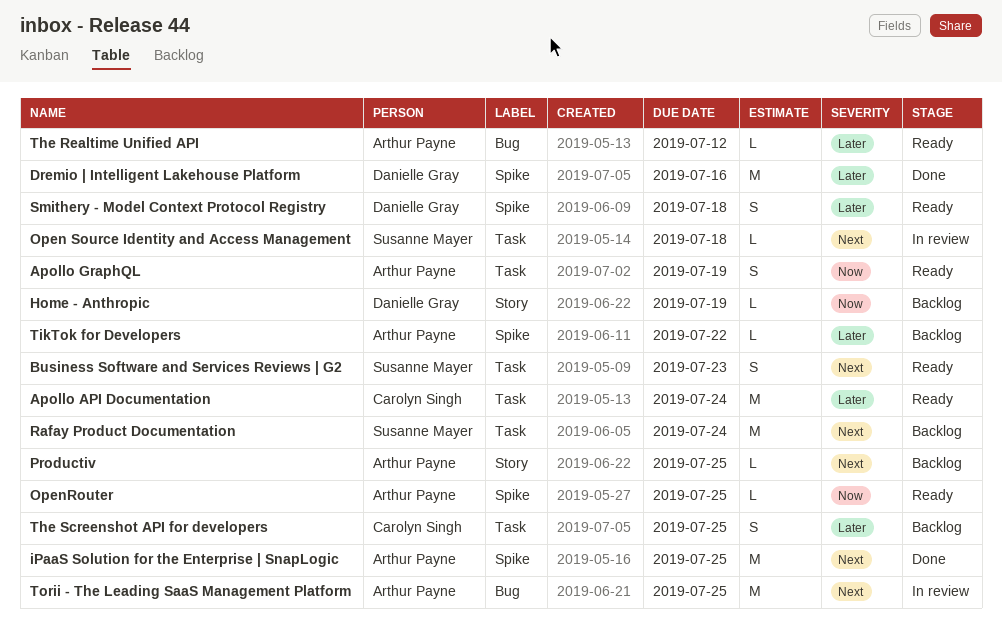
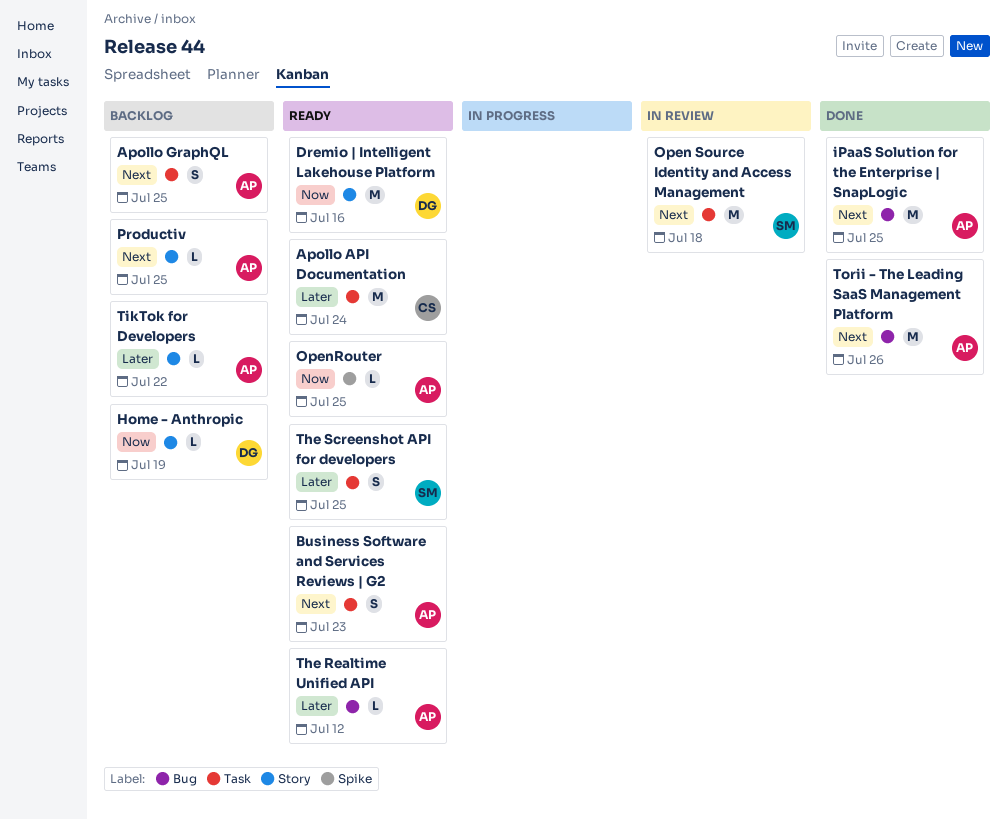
Apollo GraphQL, status: Ready -> Backlog
Apollo GraphQL, priority: Now -> Next
Apollo GraphQL, due: Jul 19 -> Jul 25
Business Software and Services Reviews | G2, owner: Susanne Mayer -> Arthur Payne
Dremio | Intelligent Lakehouse Platform, status: Done -> Ready
Dremio | Intelligent Lakehouse Platform, priority: Later -> Now
Dremio | Intelligent Lakehouse Platform, label: Spike -> Story
iPaaS Solution for the Enterprise | SnapLogic, label: Spike -> Bug
Open Source Identity and Access Management, estimate: L -> M
Rafay Product Documentation: present -> none
Smithery - Model Context Protocol Registry: present -> none
The Screenshot API for developers, status: Backlog -> Ready
The Screenshot API for developers, owner: Carolyn Singh -> Susanne Mayer
TikTok for Developers, label: Spike -> Story
Torii - The Leading SaaS Management Platform, status: In review -> Done
Torii - The Leading SaaS Management Platform, due: Jul 25 -> Jul 26

